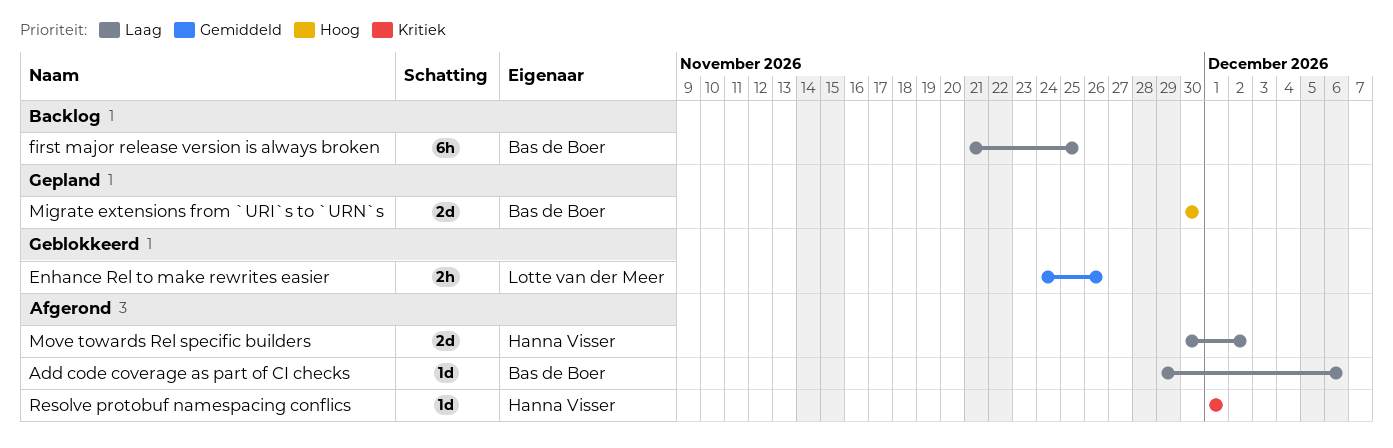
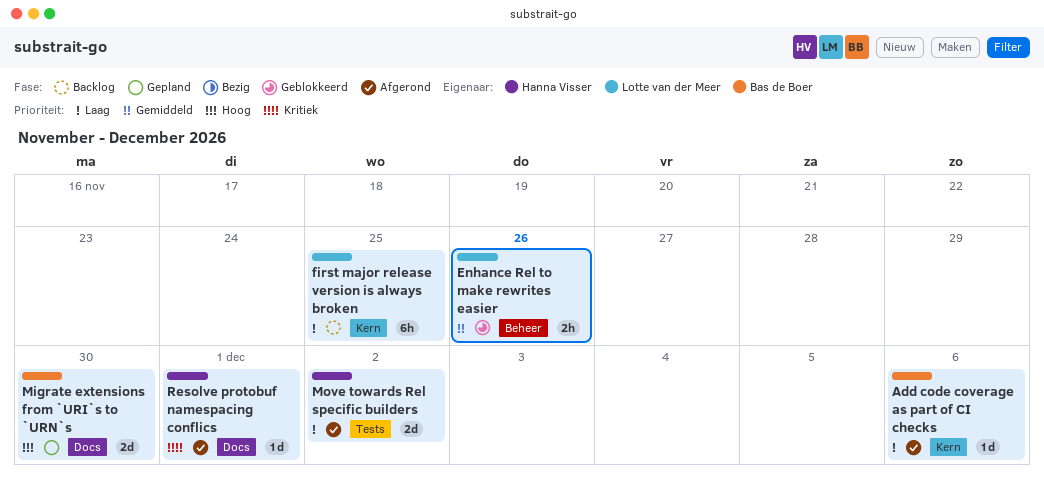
first major release version is always broken, owner: Bas de Boer -> Lotte van der Meer

